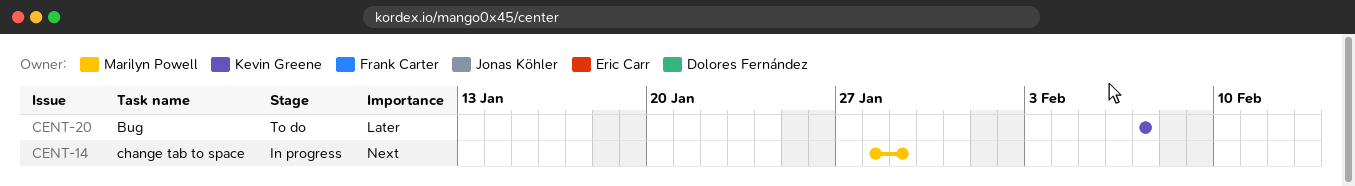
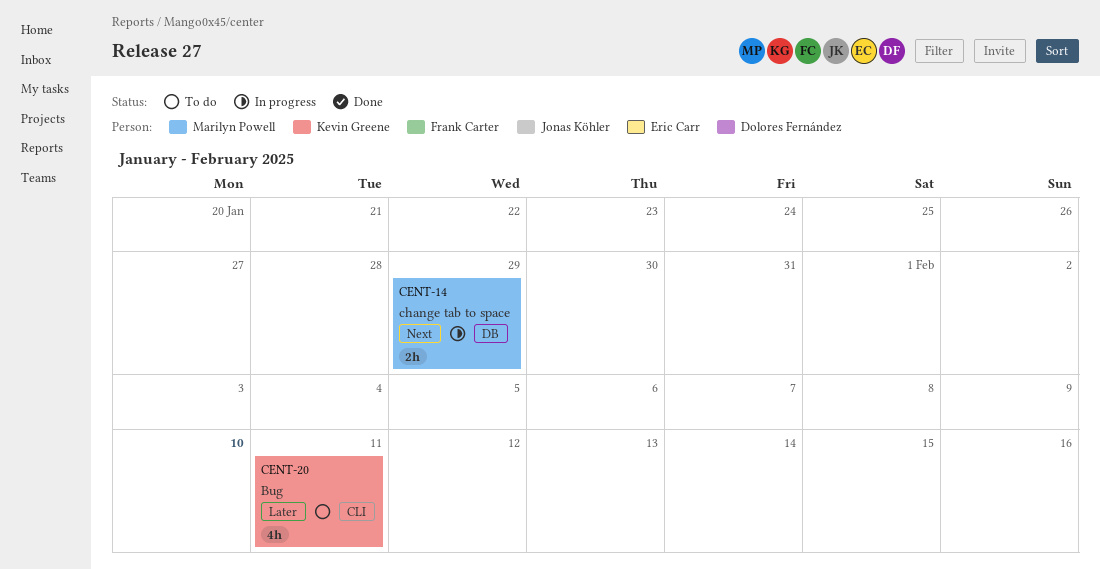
CENT-20, due: Feb 7 -> Feb 11

